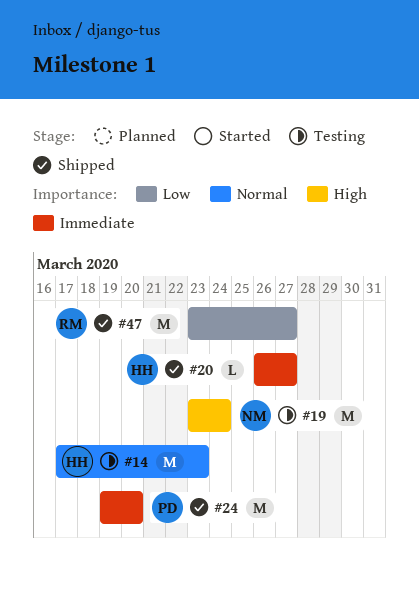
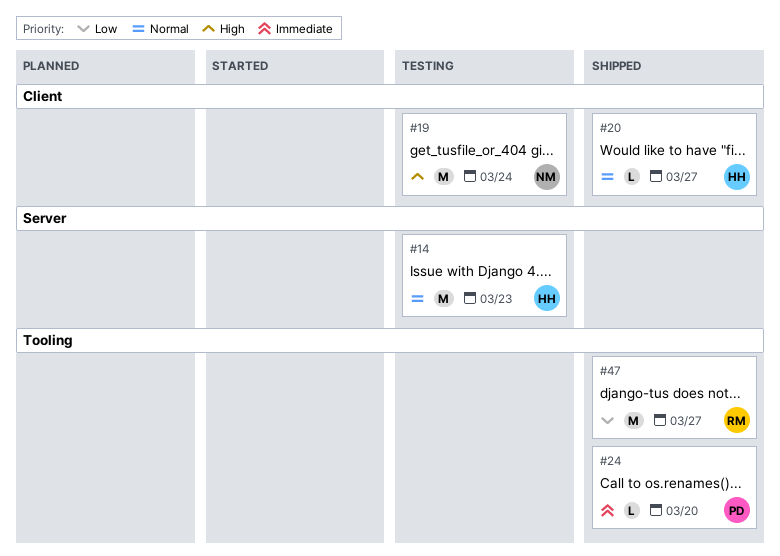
#20, priority: Immediate -> Normal
#24, estimate: M -> L

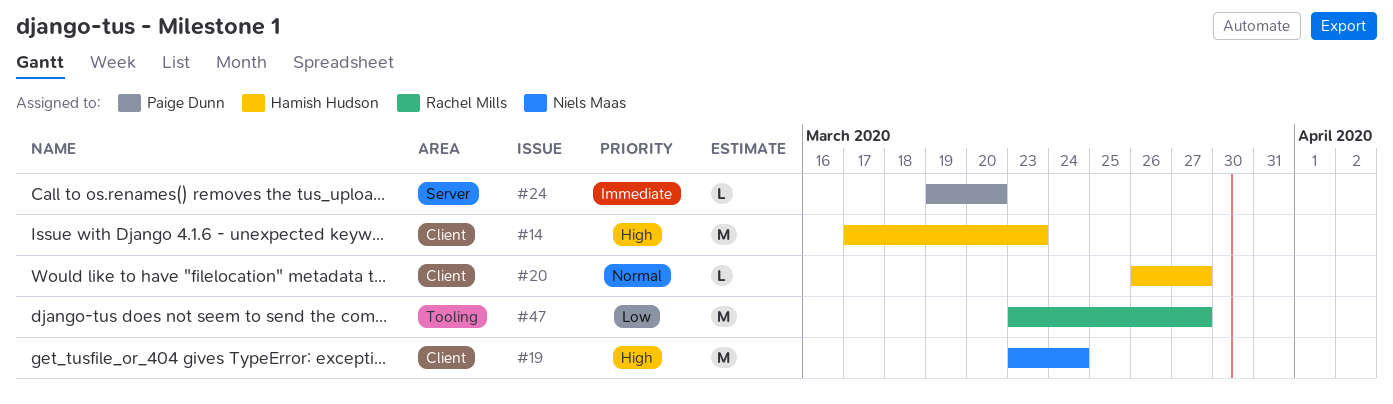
#14, priority: Normal -> High
#14, label: Server -> Client
#24, label: Tooling -> Server

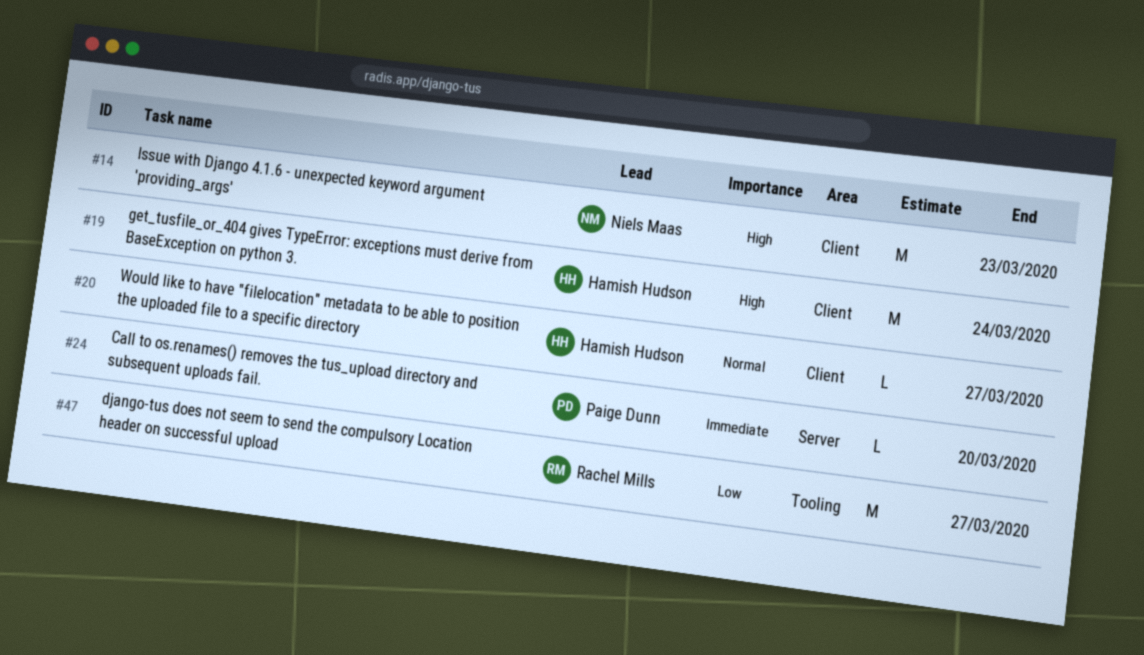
#14, owner: Hamish Hudson -> Niels Maas
#19, owner: Niels Maas -> Hamish Hudson

